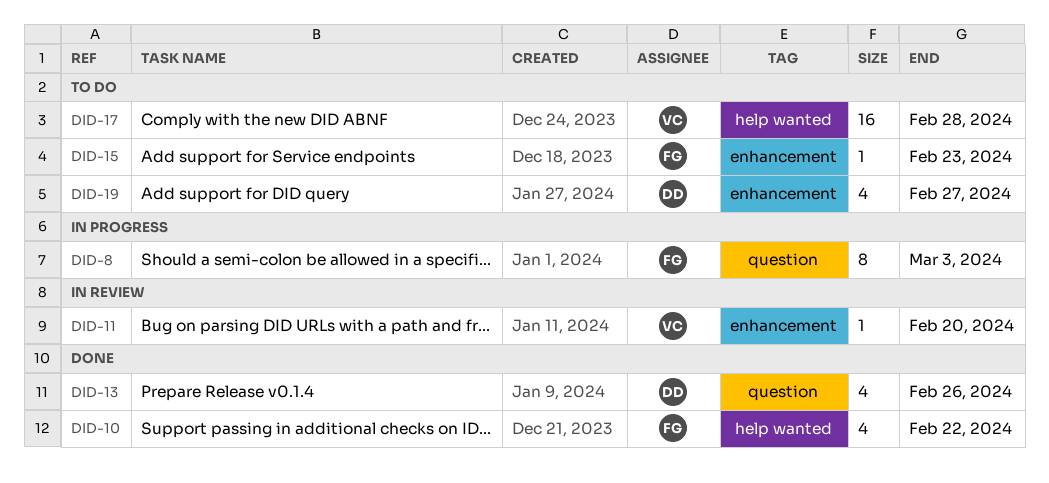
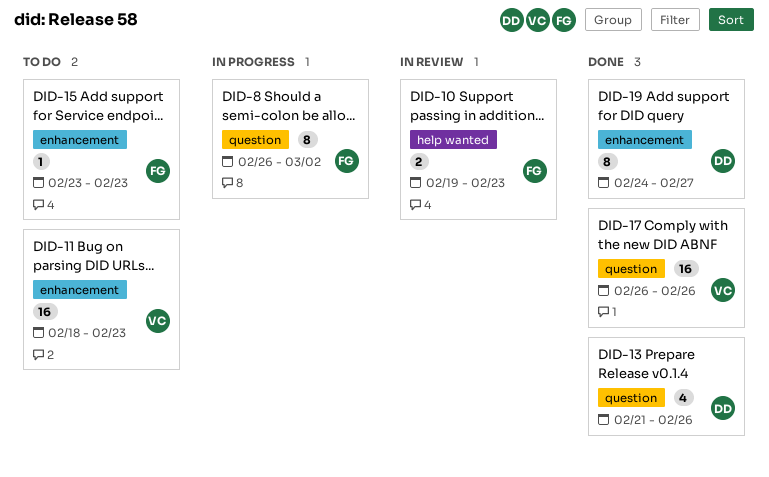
DID-8, due: Mar 3 -> Mar 2
DID-10, status: Done -> In review
DID-10, estimate: 4 -> 2
DID-10, due: Feb 22 -> Feb 23
DID-11, status: In review -> To do
DID-11, estimate: 1 -> 16
DID-11, due: Feb 20 -> Feb 23
DID-17, status: To do -> Done
DID-17, label: help wanted -> question
DID-17, due: Feb 28 -> Feb 26
DID-19, status: To do -> Done
DID-19, estimate: 4 -> 8

